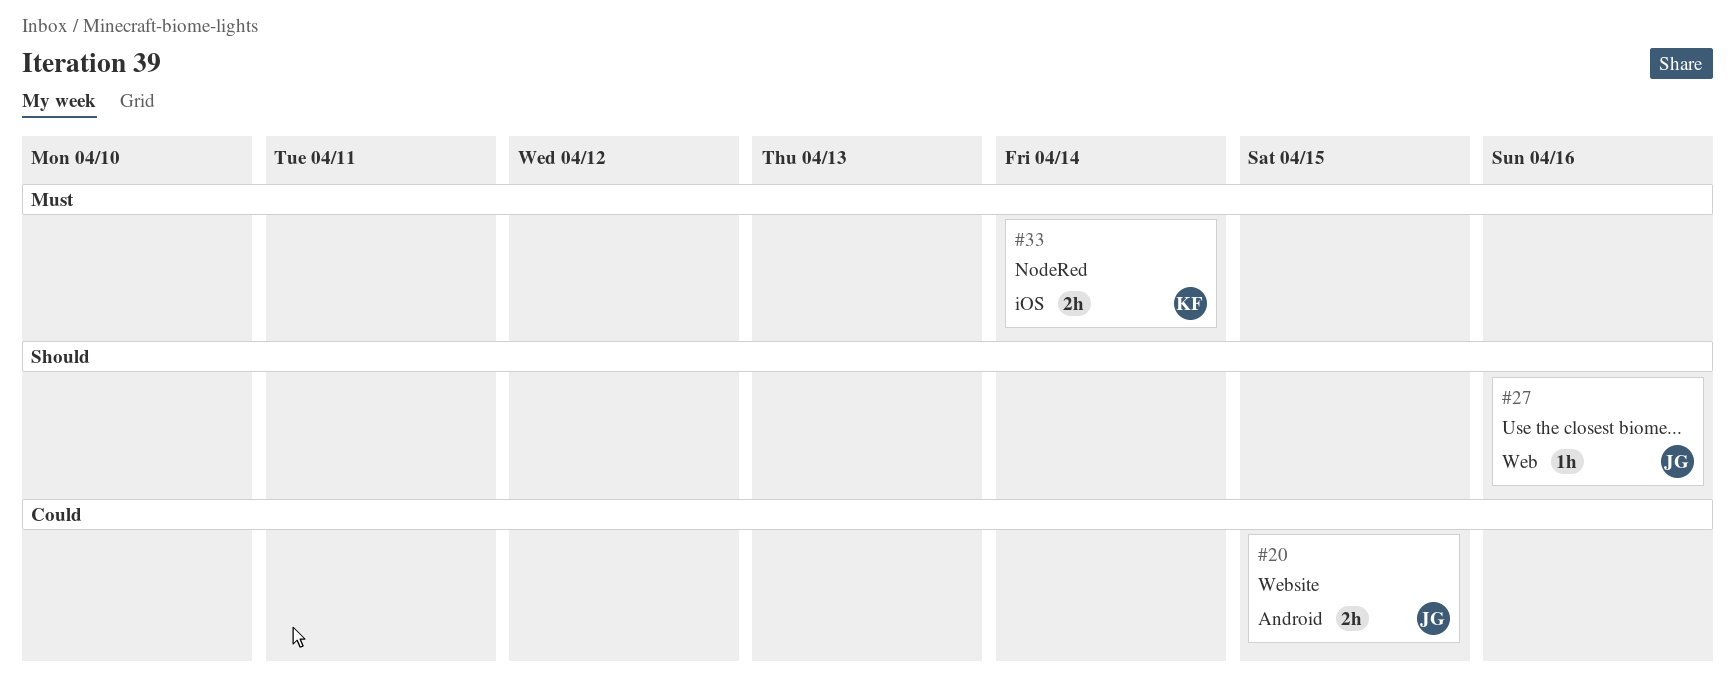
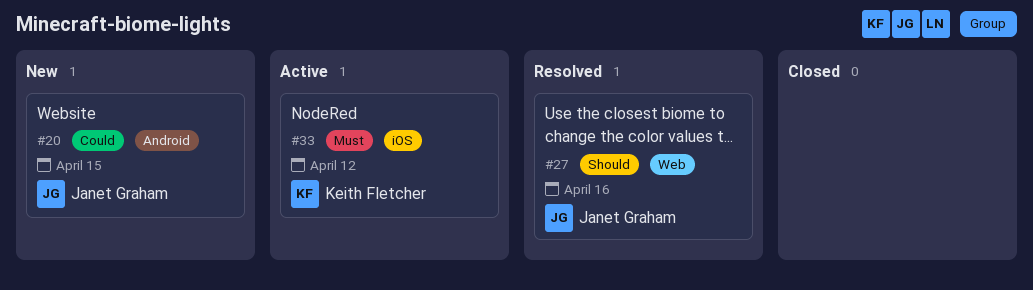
#33, due: Apr 14 -> Apr 12

